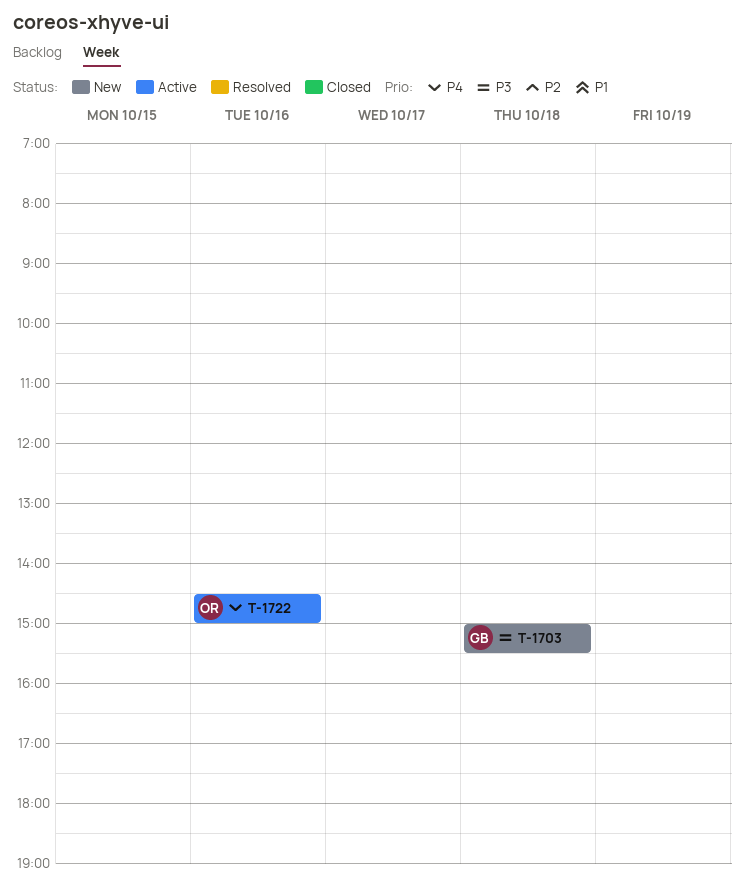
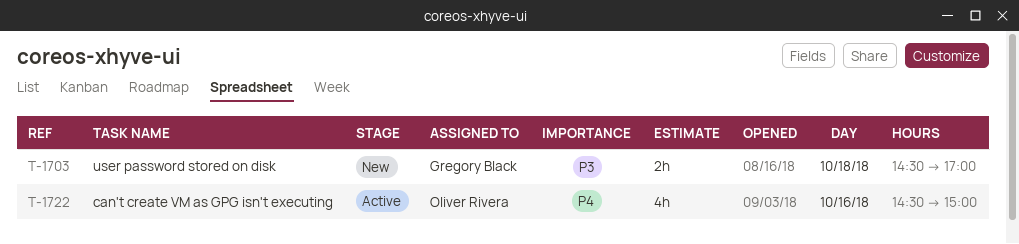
T-1703, begins: 15:00 -> 14:30
T-1703, ends: 15:30 -> 17:00

